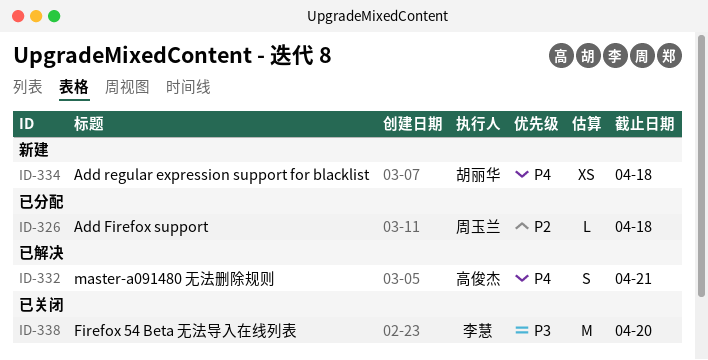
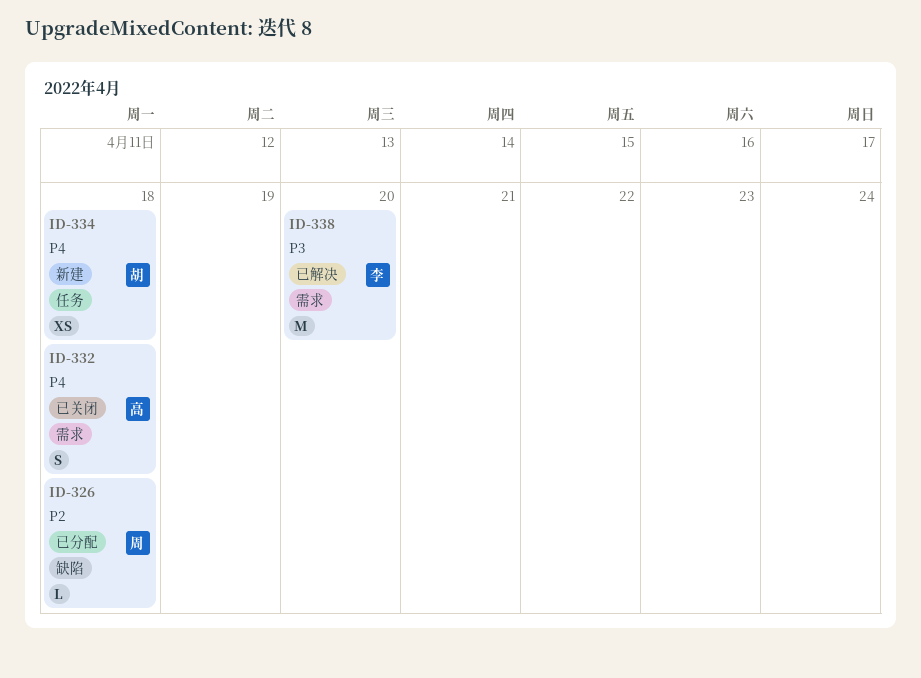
ID-332, status: 已解决 -> 已关闭
ID-332, due: Apr 21 -> Apr 18
ID-338, status: 已关闭 -> 已解决

